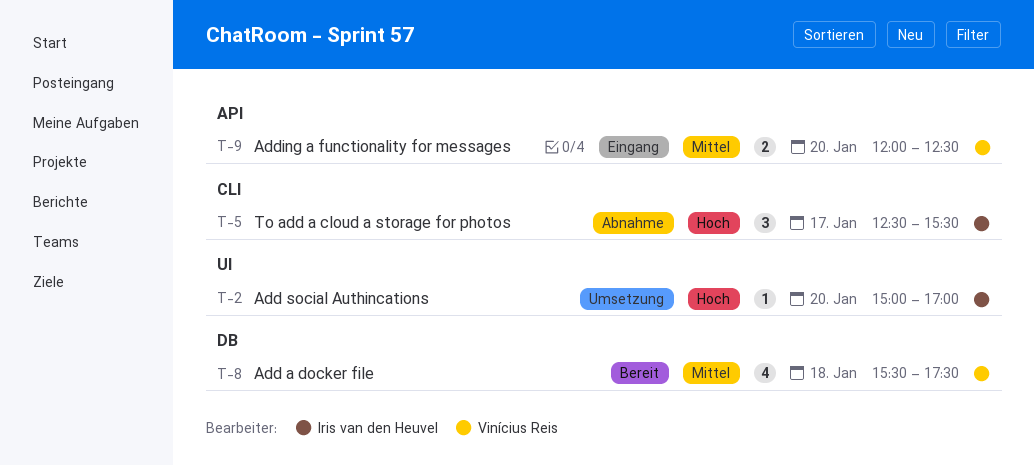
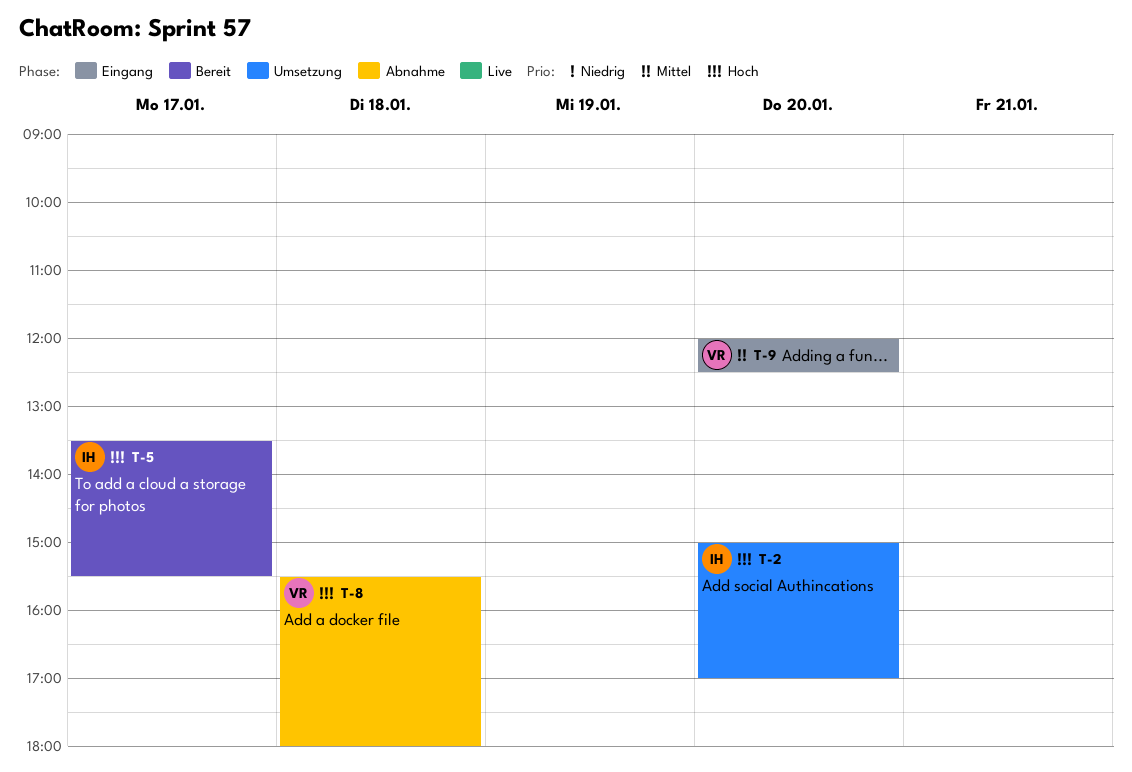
T-5, status: Abnahme -> Bereit
T-5, begins: 12:30 -> 13:30
T-8, status: Bereit -> Abnahme
T-8, priority: Mittel -> Hoch
T-8, ends: 17:30 -> 18:00

